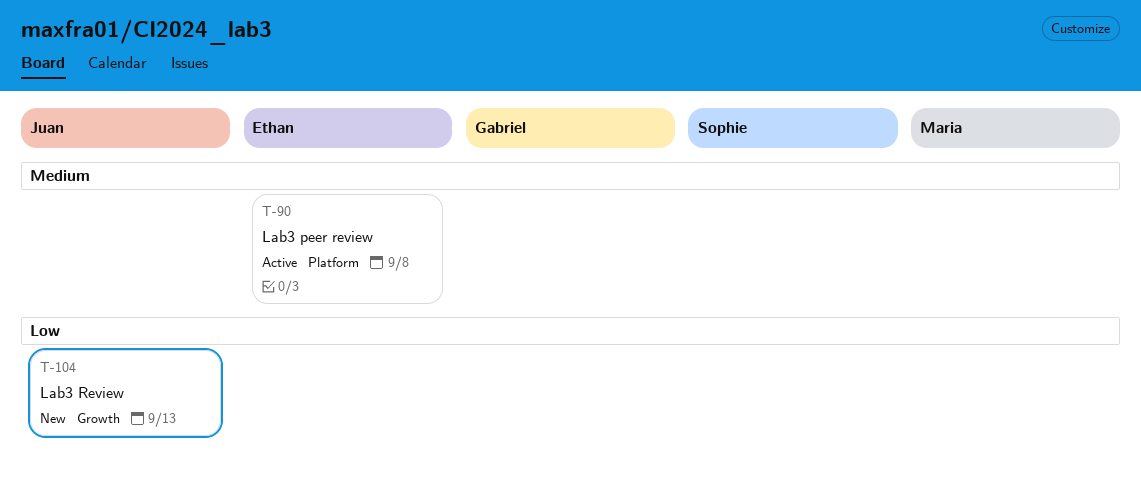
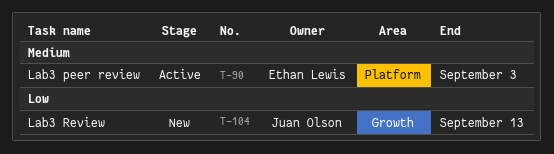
T-90, due: Sep 8 -> Sep 3

